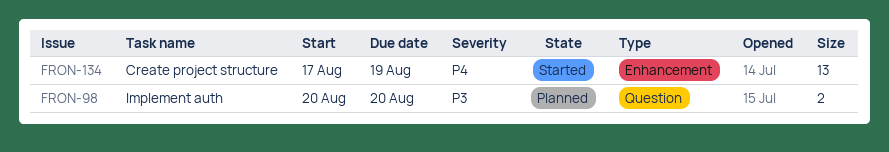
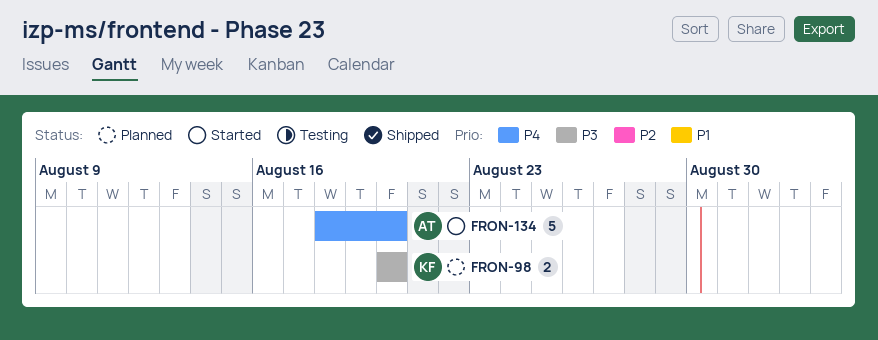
FRON-134, estimate: 13 -> 5
FRON-134, start: Aug 17 -> Aug 18
FRON-134, due: Aug 19 -> Aug 20

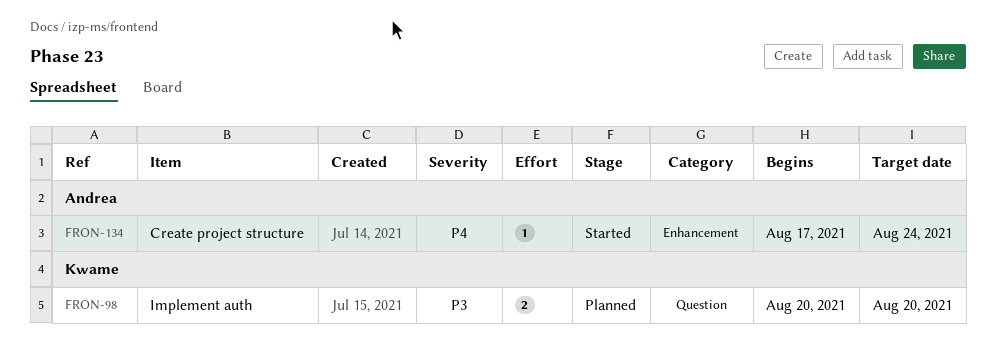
FRON-134, estimate: 5 -> 1
FRON-134, start: Aug 18 -> Aug 17
FRON-134, due: Aug 20 -> Aug 24

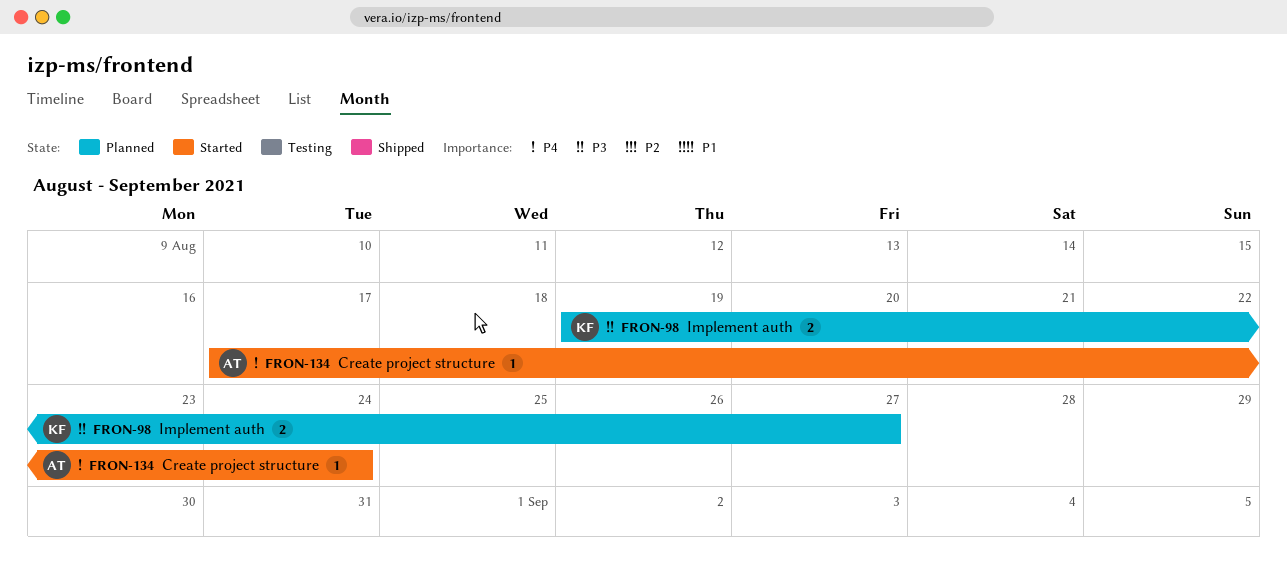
FRON-98, start: Aug 20 -> Aug 19
FRON-98, due: Aug 20 -> Aug 27

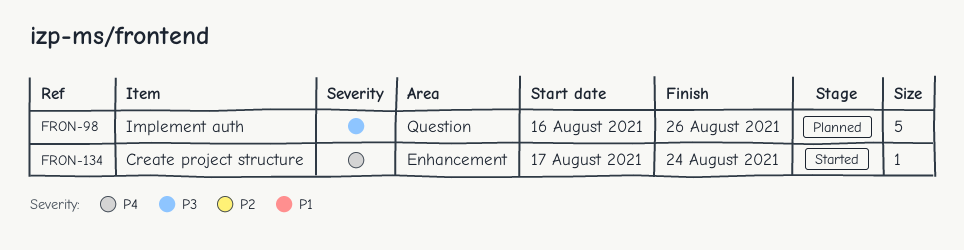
FRON-98, estimate: 2 -> 5
FRON-98, start: Aug 19 -> Aug 16
FRON-98, due: Aug 27 -> Aug 26

